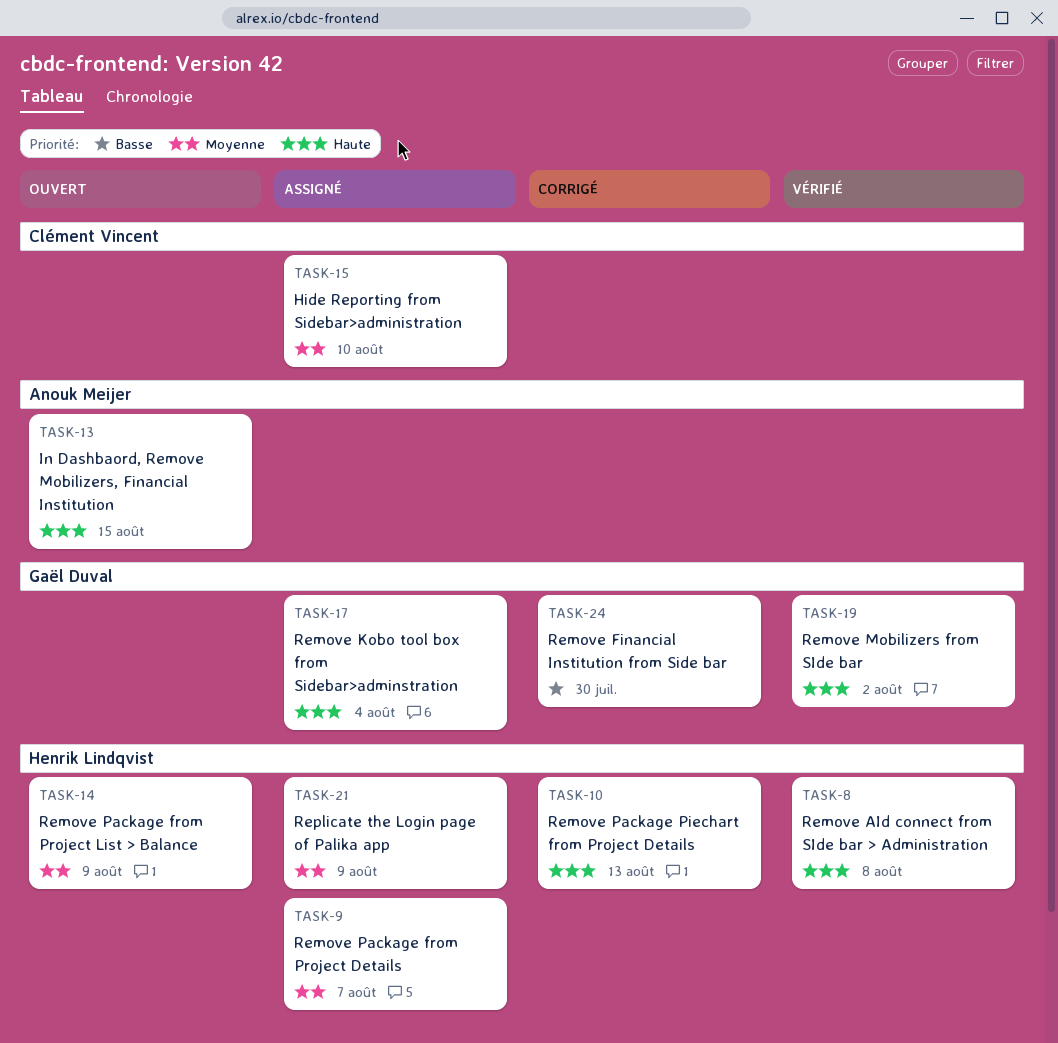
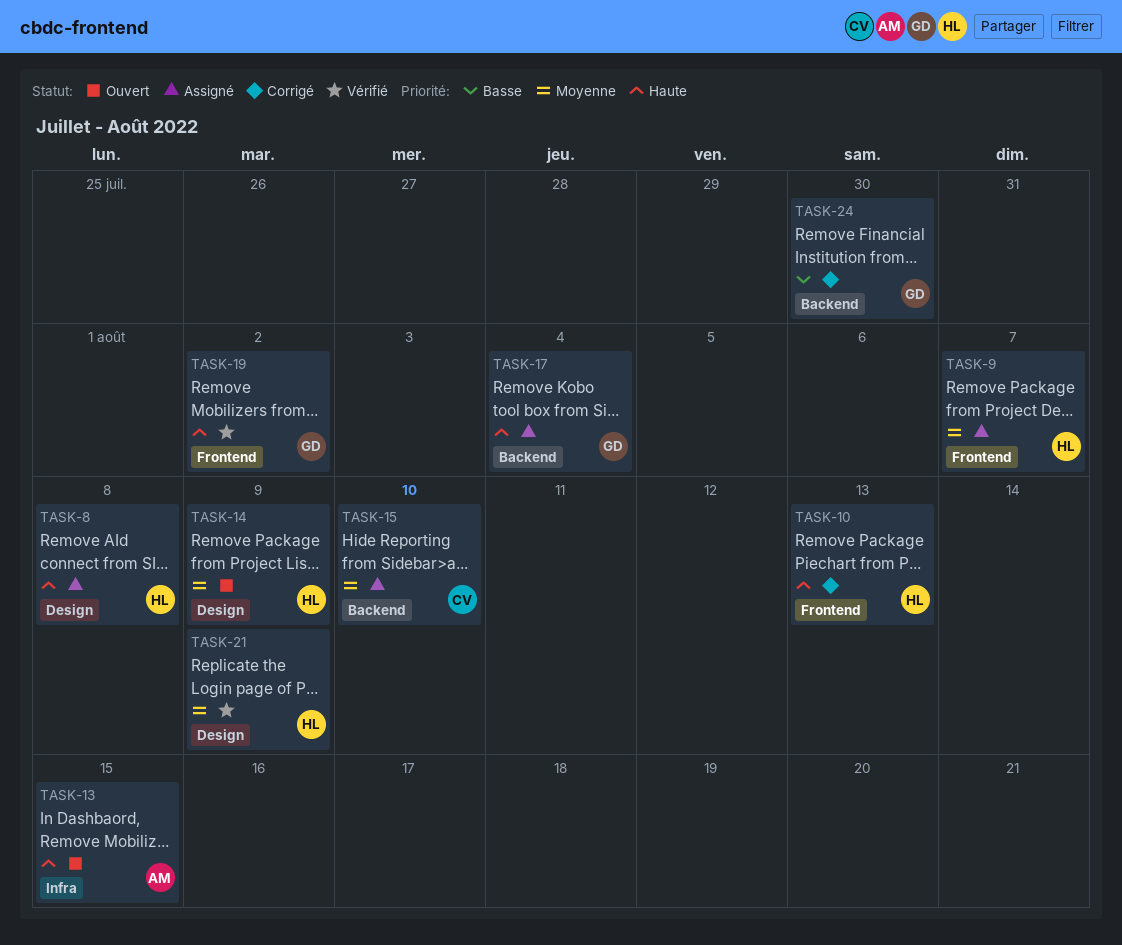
TASK-8, status: Vérifié -> Assigné
TASK-21, status: Assigné -> Vérifié

